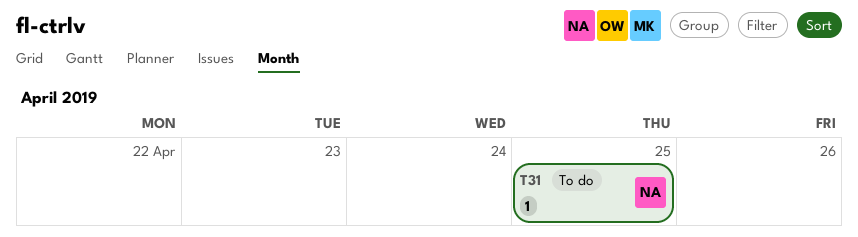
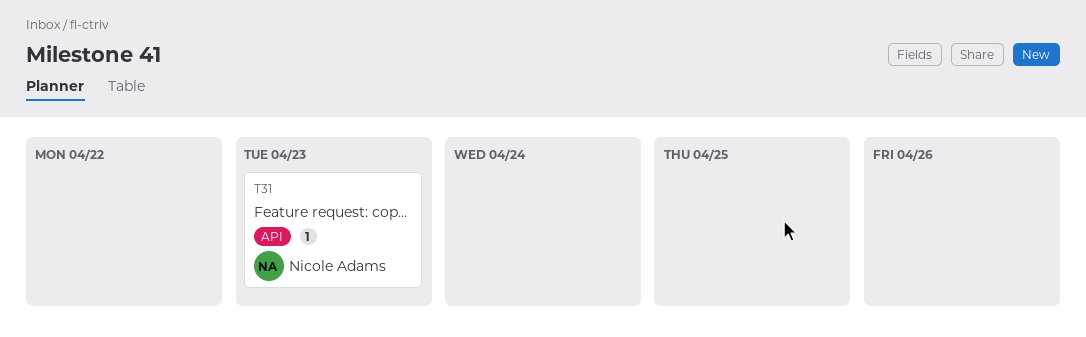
T31, due: Apr 25 -> Apr 23

